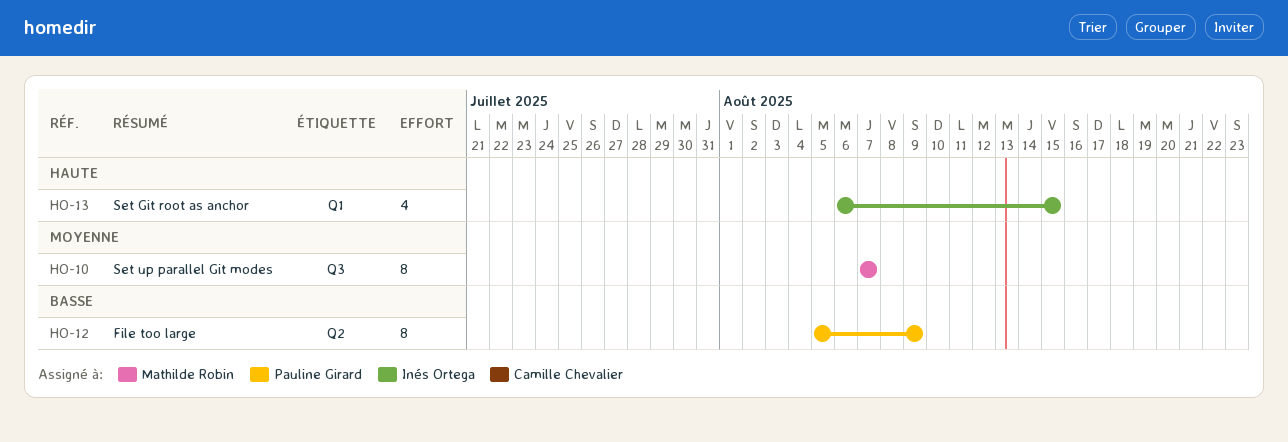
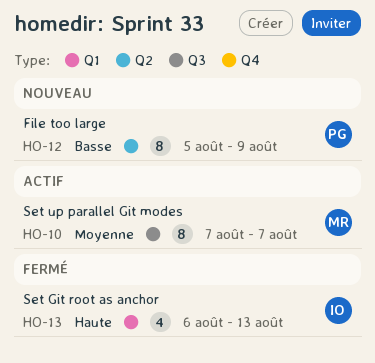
HO-13, due: Aug 15 -> Aug 13

